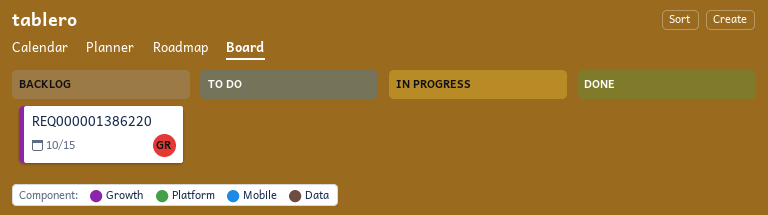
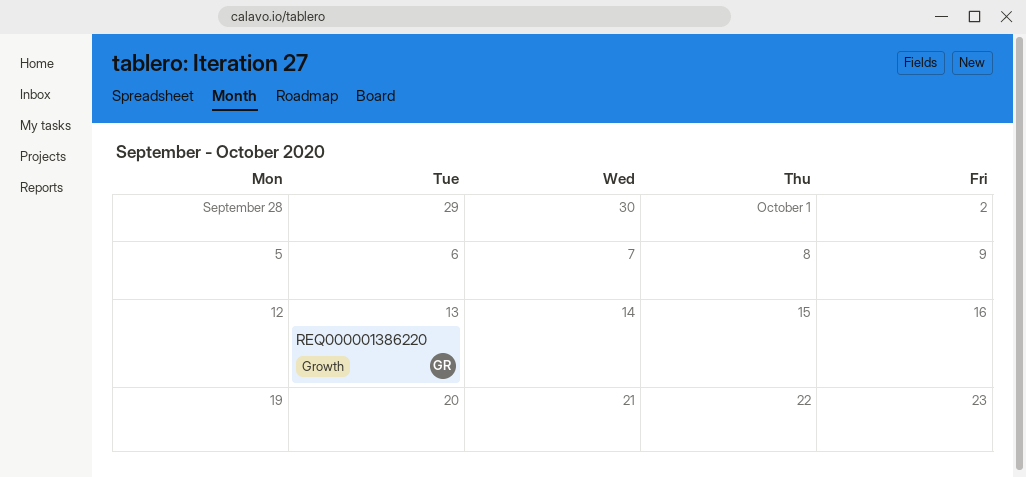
REQ000001386220, due: Oct 15 -> Oct 13

